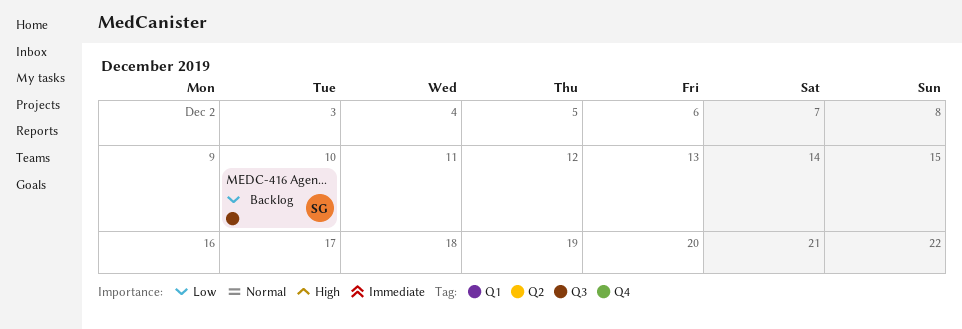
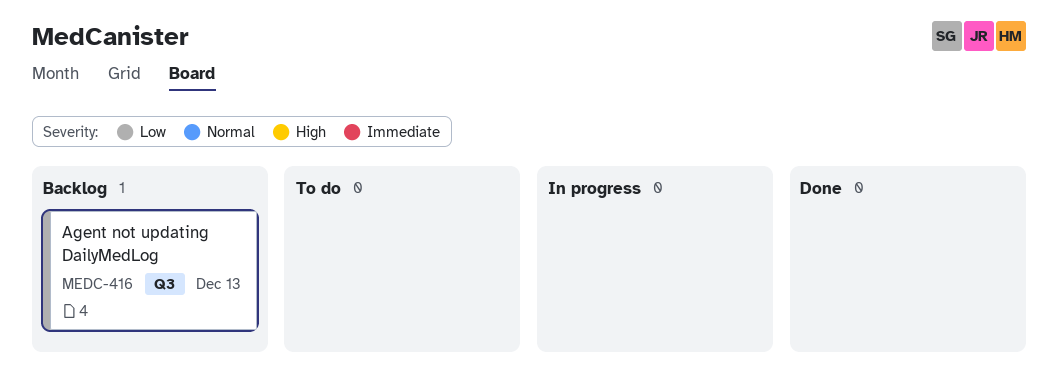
MEDC-416, due: Dec 10 -> Dec 13

